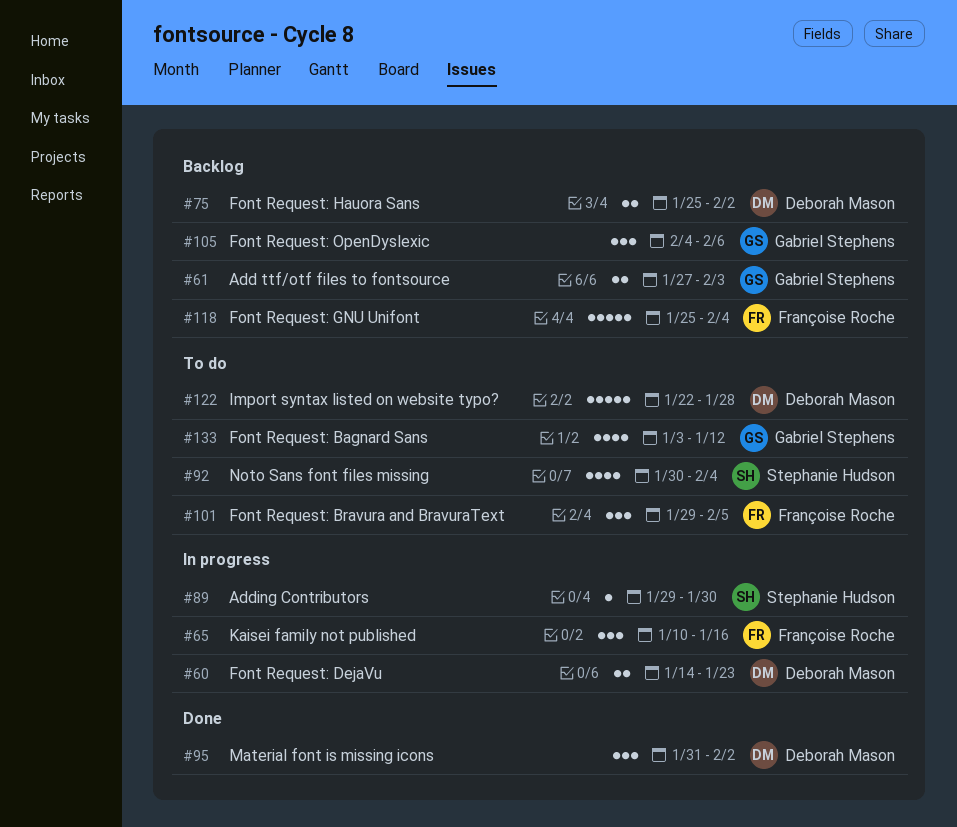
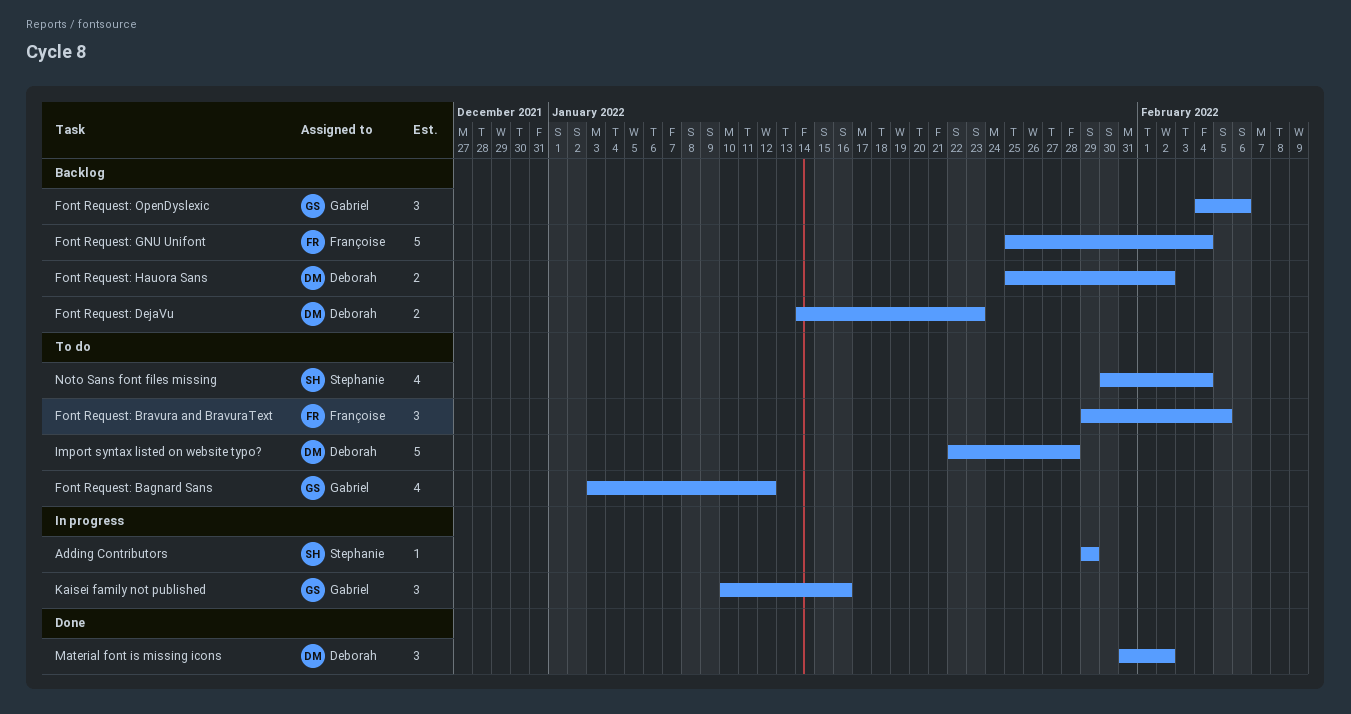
Add ttf/otf files to fontsource: present -> none
Adding Contributors, due: Jan 30 -> Jan 29
Font Request: DejaVu, status: In progress -> Backlog
Kaisei family not published, owner: Françoise Roche -> Gabriel Stephens

